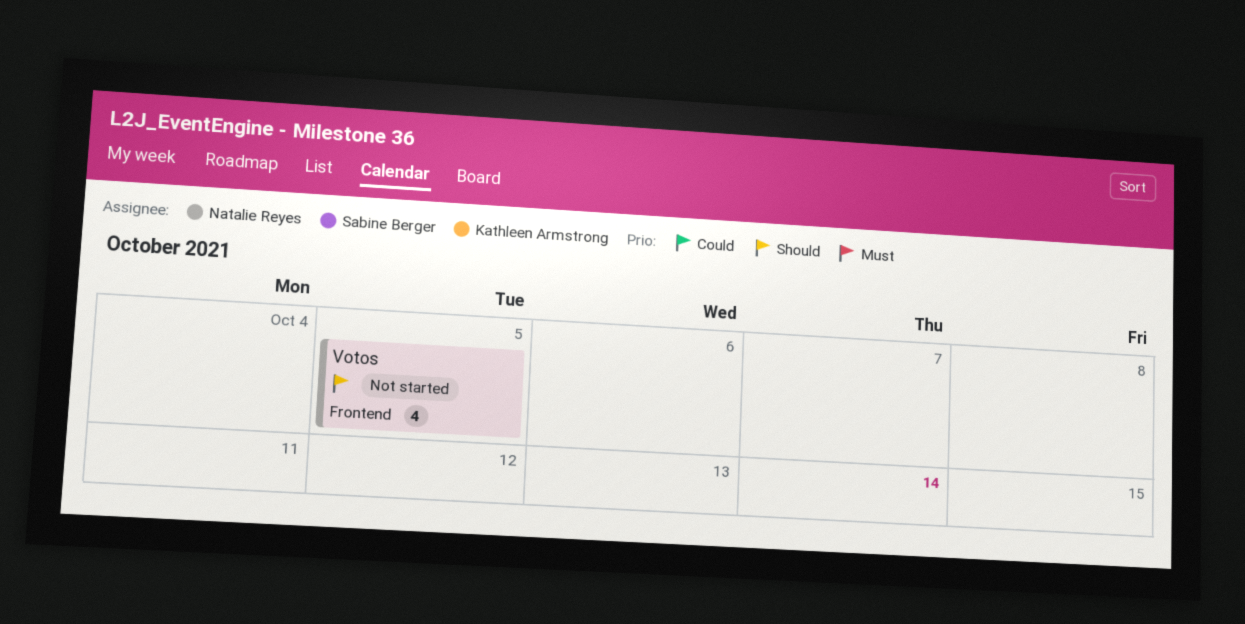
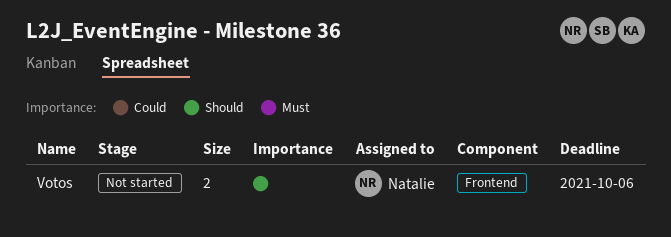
Votos, estimate: 4 -> 2
Votos, due: Oct 5 -> Oct 6

